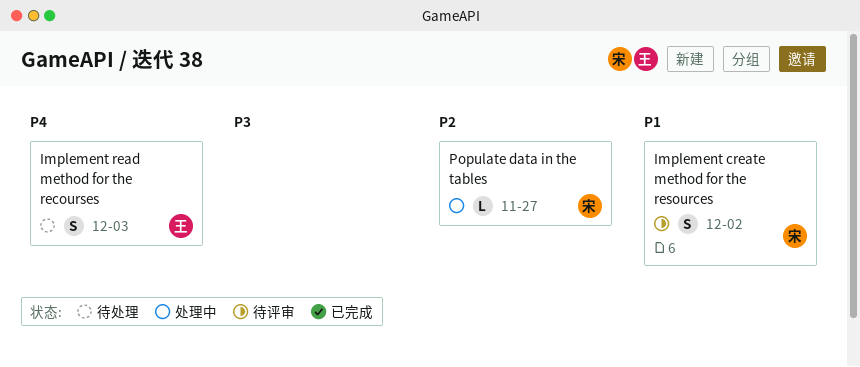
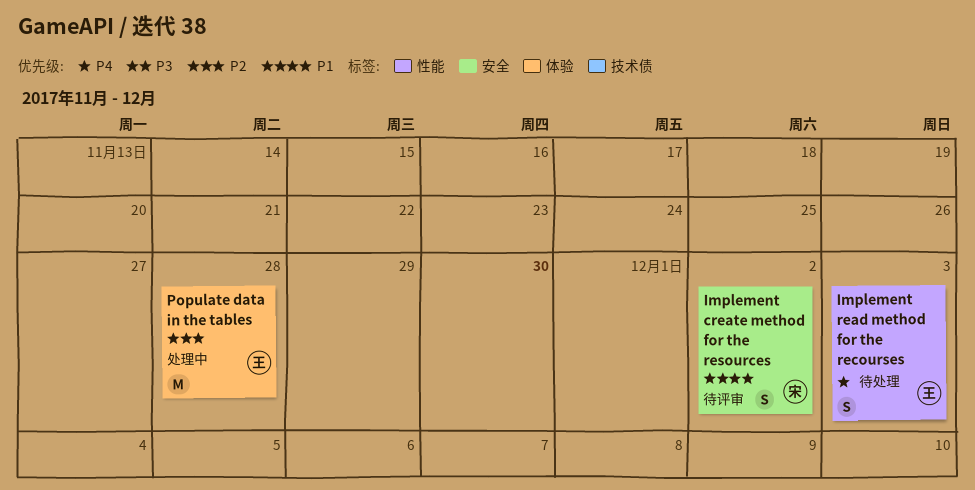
Populate data in the tables, owner: 宋 -> 王
Populate data in the tables, estimate: L -> M
Populate data in the tables, due: Nov 27 -> Nov 28

